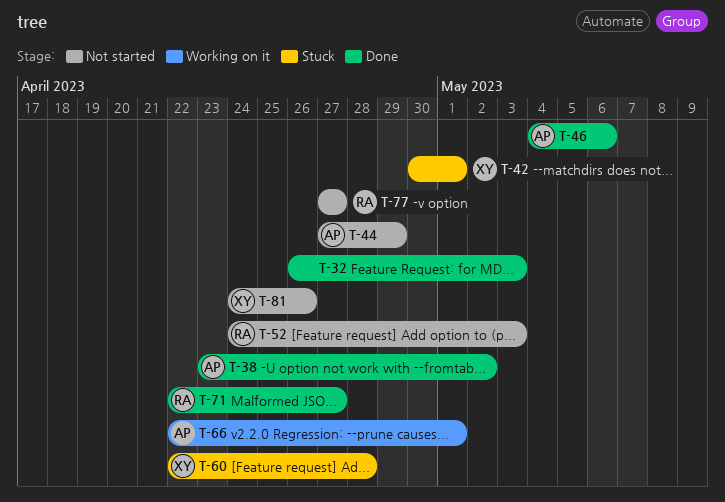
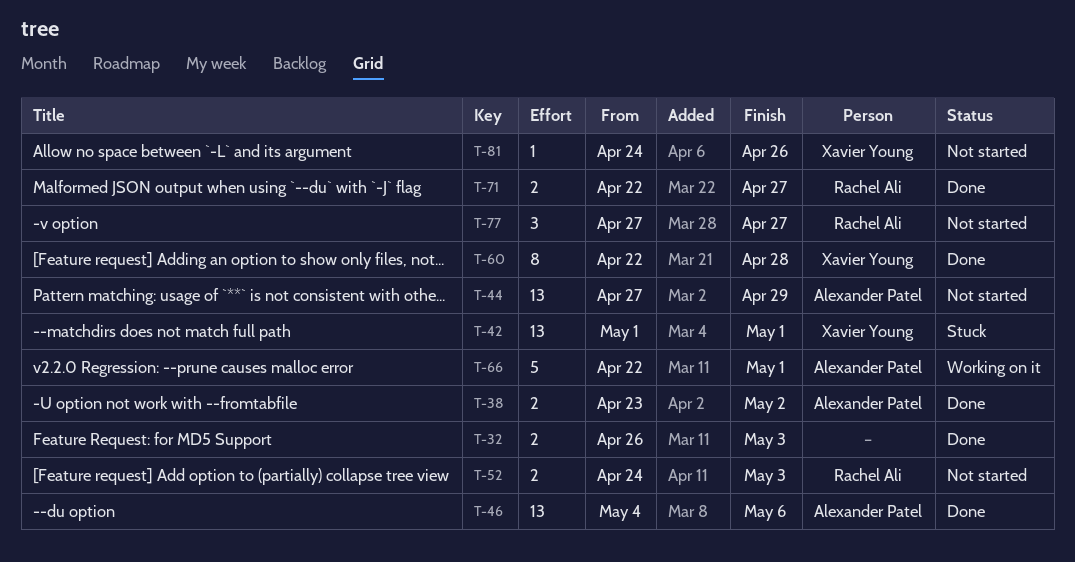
T-42, start: Apr 30 -> May 1
T-60, status: Stuck -> Done

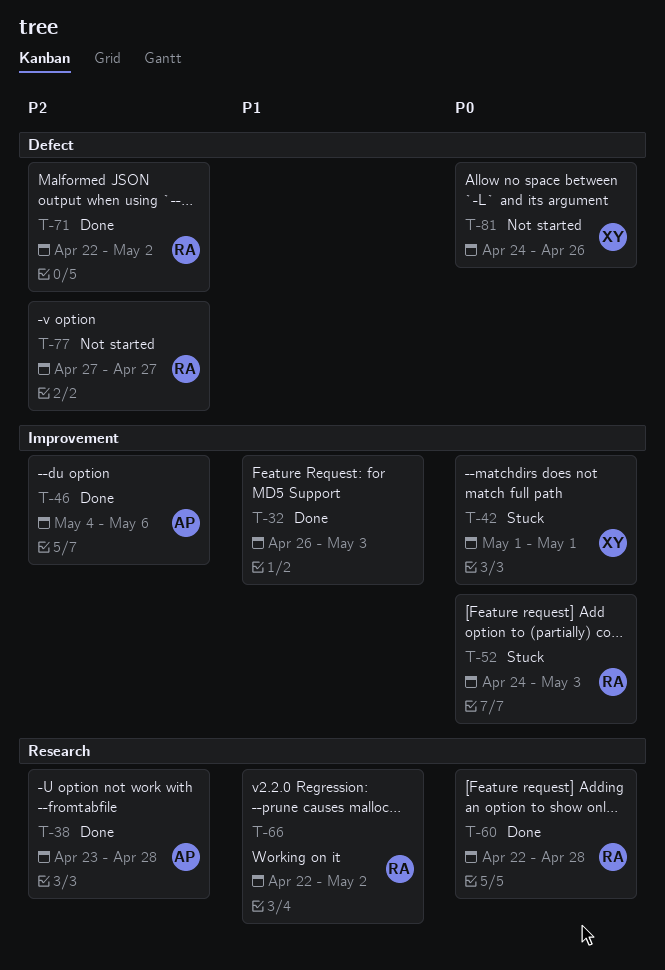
T-38, due: May 2 -> Apr 28
T-44: present -> none
T-52, status: Not started -> Stuck
T-60, owner: Xavier Young -> Rachel Ali
T-66, owner: Alexander Patel -> Rachel Ali
T-66, due: May 1 -> May 2
T-71, due: Apr 27 -> May 2

